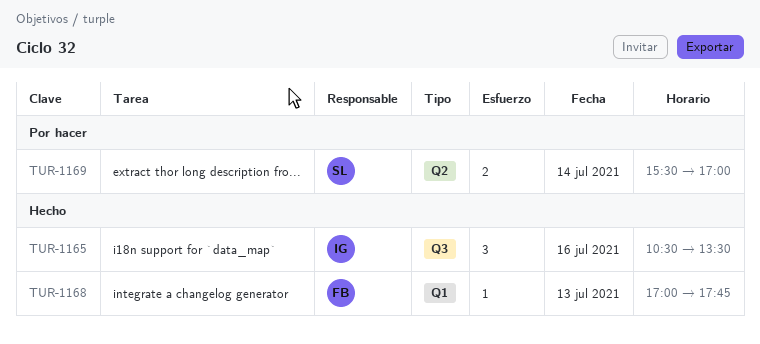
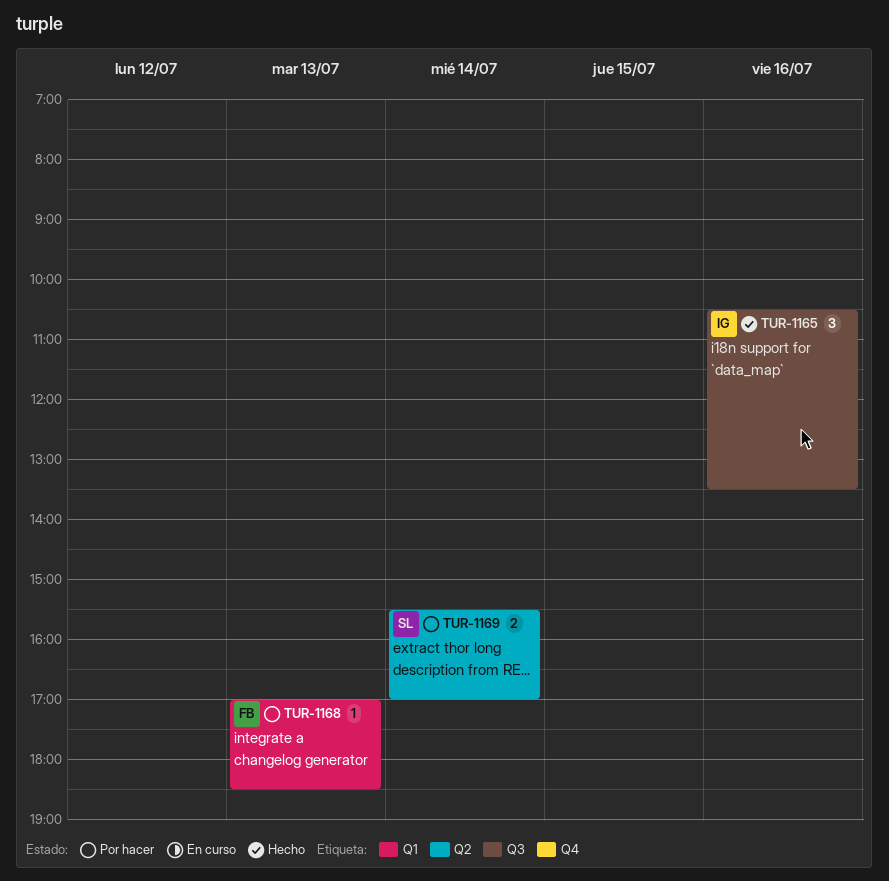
TUR-1168, status: Hecho -> Por hacer
TUR-1168, ends: 17:45 -> 18:30

